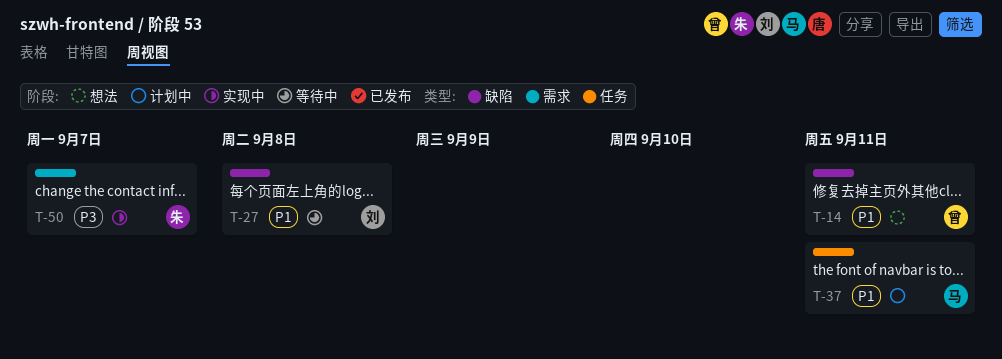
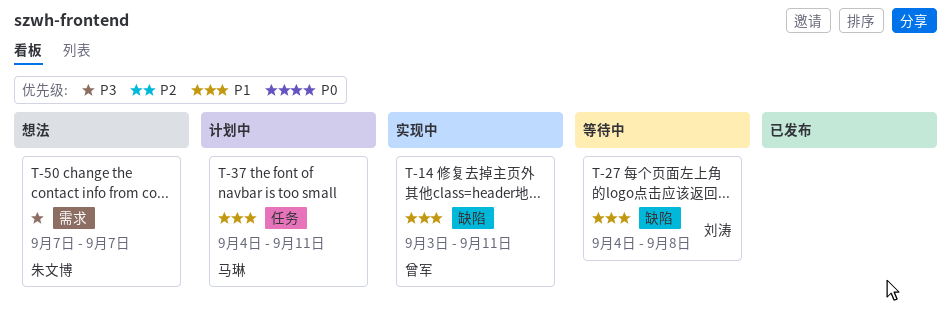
T-14, status: 想法 -> 实现中
T-50, status: 实现中 -> 想法

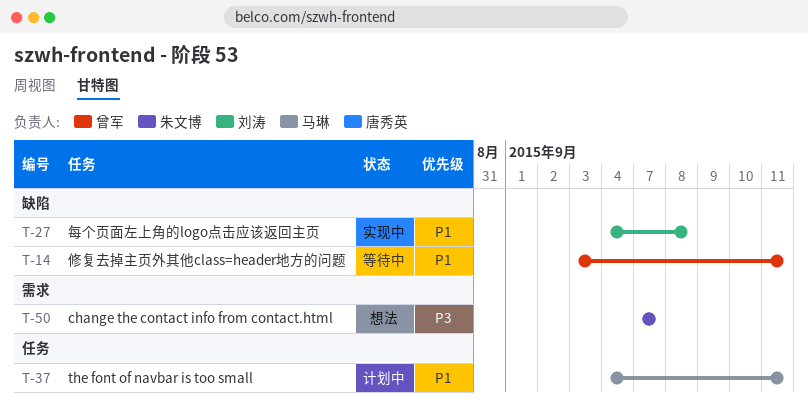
T-14, status: 实现中 -> 等待中
T-27, status: 等待中 -> 实现中

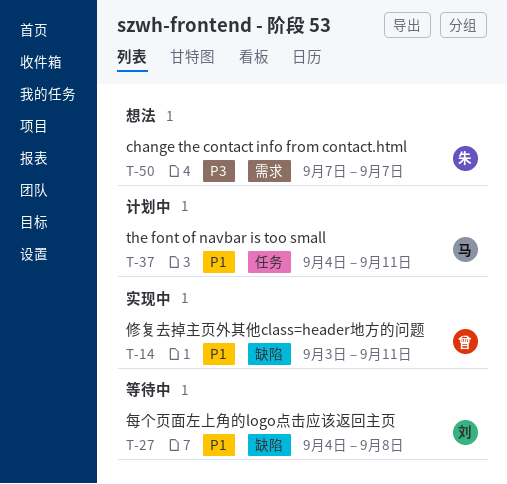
T-14, status: 等待中 -> 实现中
T-27, status: 实现中 -> 等待中

